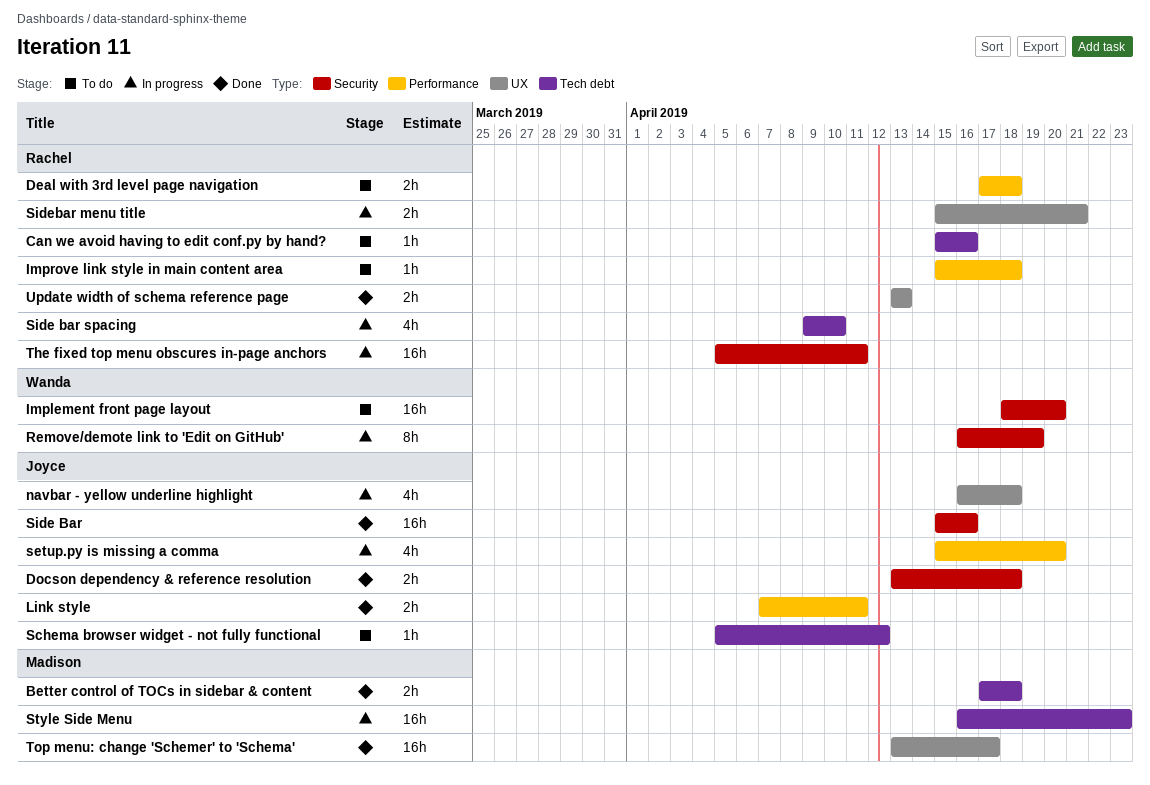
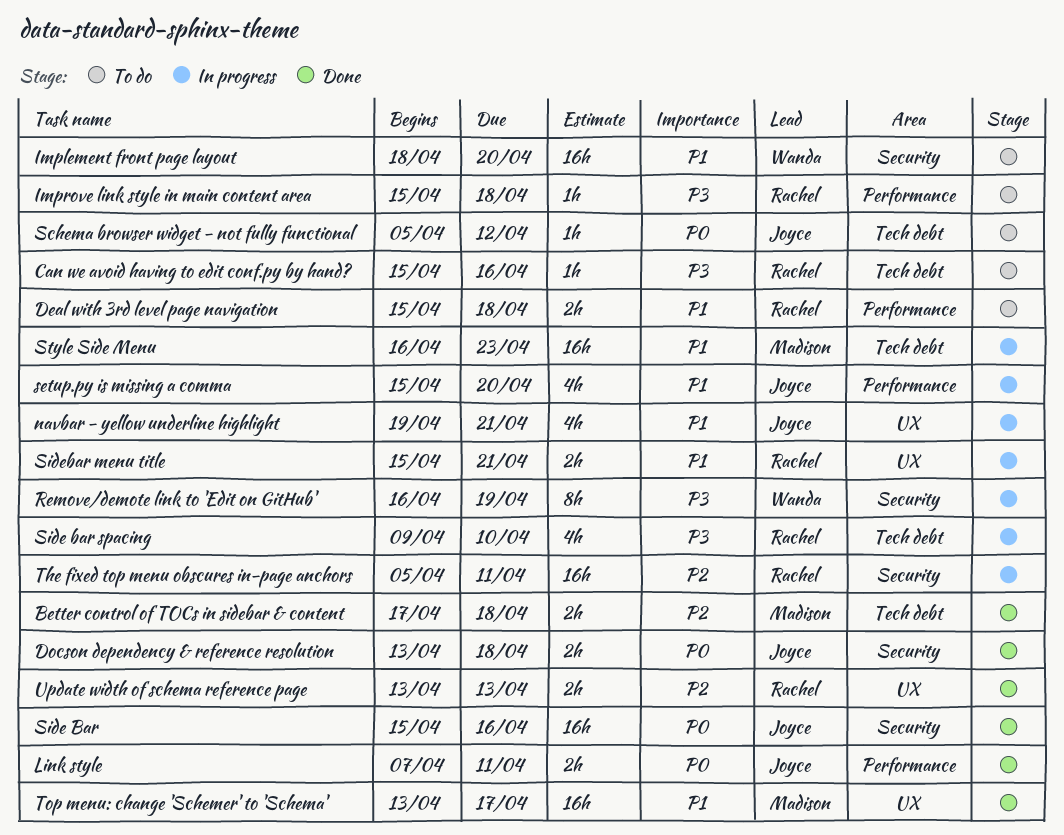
Deal with 3rd level page navigation, start: Apr 17 -> Apr 15
navbar - yellow underline highlight, start: Apr 16 -> Apr 19
navbar - yellow underline highlight, due: Apr 18 -> Apr 21

